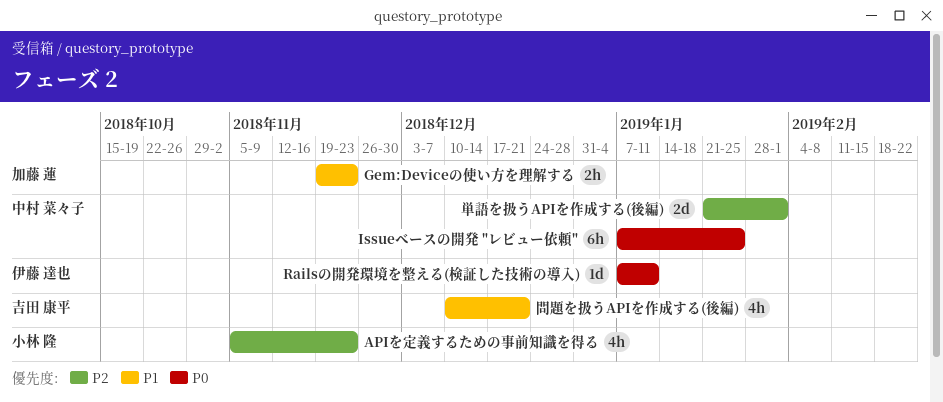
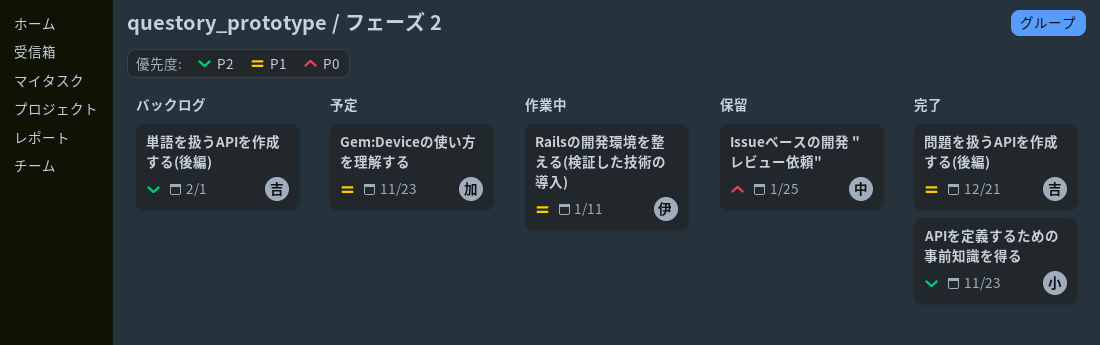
Railsの開発環境を整える(検証した技術の導入), priority: P0 -> P1
単語を扱うAPIを作成する(後編), owner: 中村 菜々子 -> 吉田 康平

